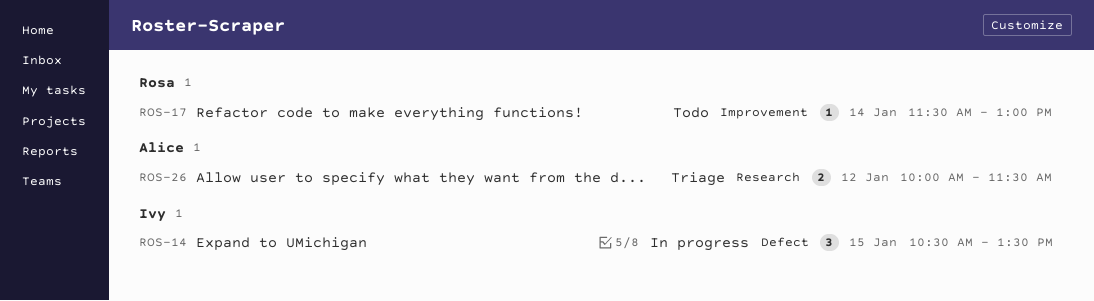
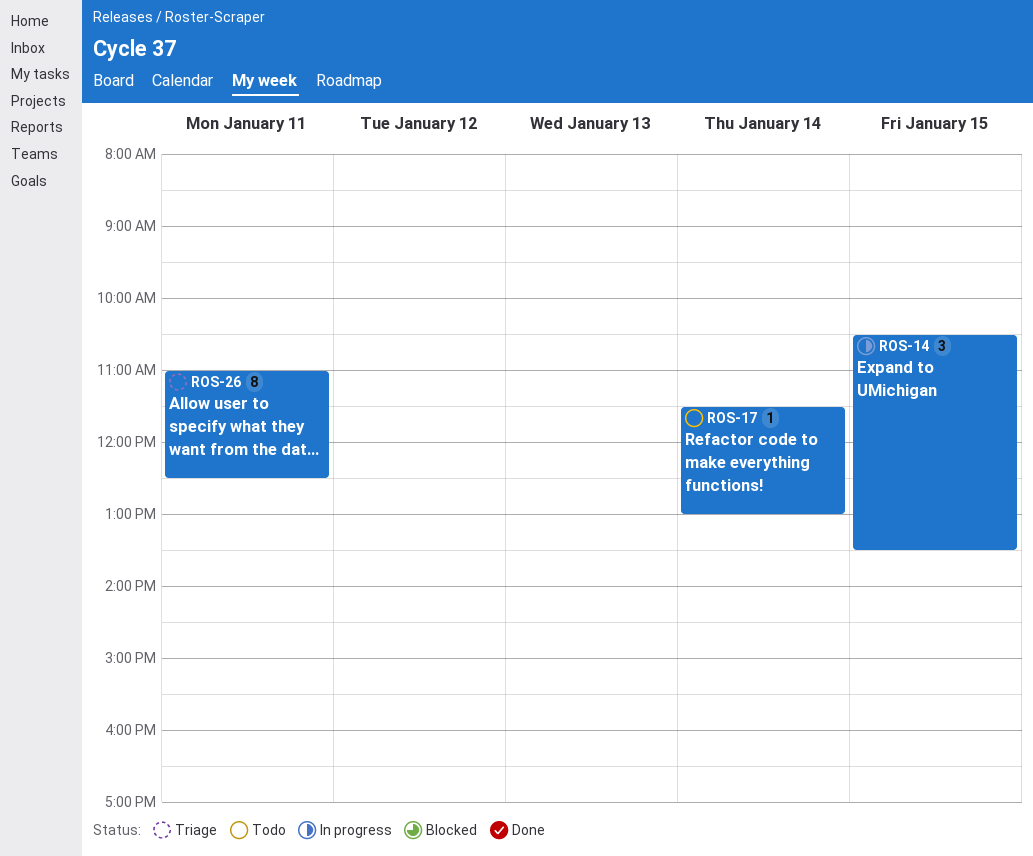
ROS-26, estimate: 2 -> 8
ROS-26, day: Jan 12 -> Jan 11
ROS-26, begins: 10:00 -> 11:00
ROS-26, ends: 11:30 -> 12:30

